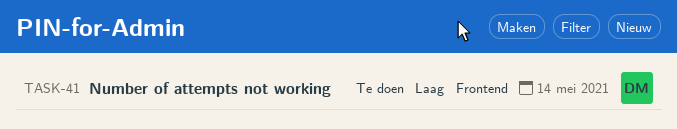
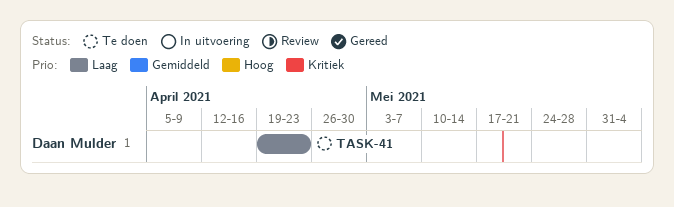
TASK-41, due: May 14 -> Apr 23

